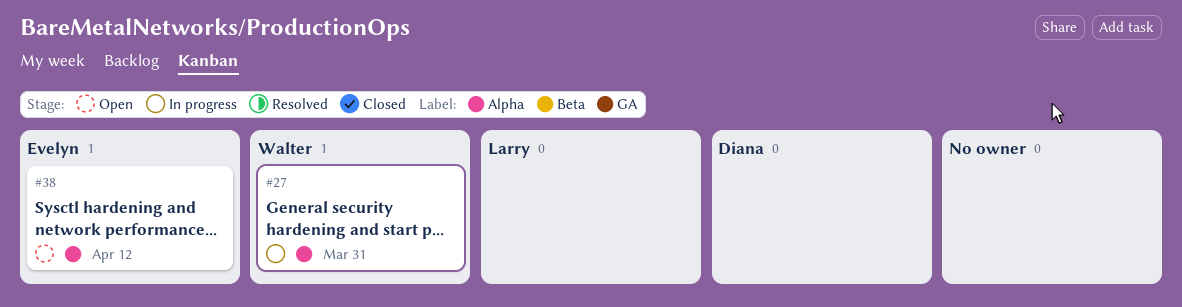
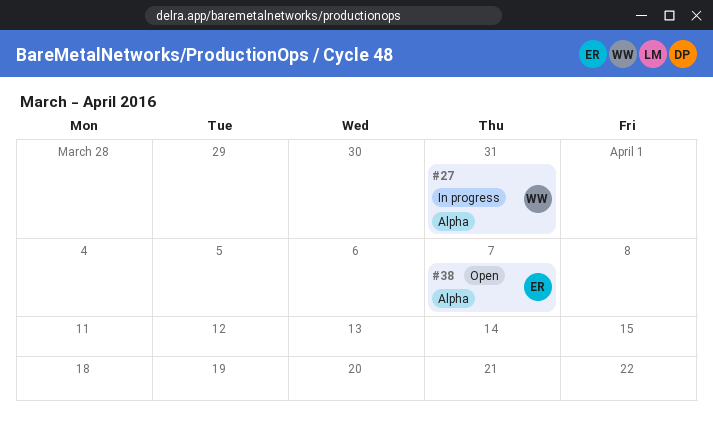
#38, due: Apr 12 -> Apr 7

